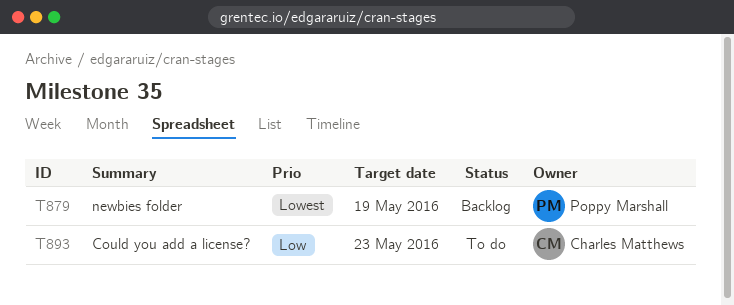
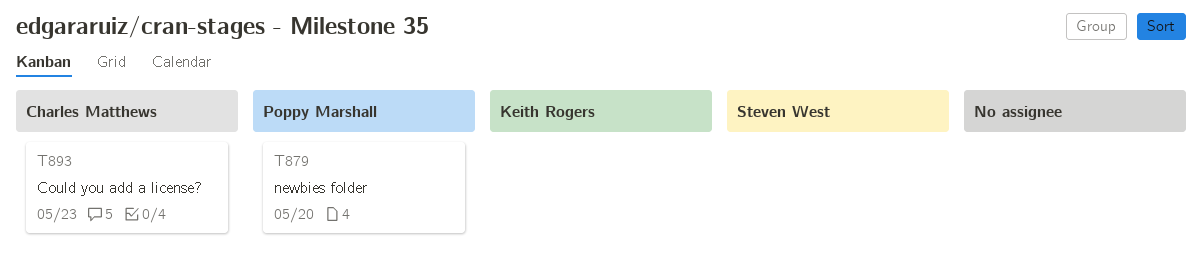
T879, due: May 19 -> May 20

